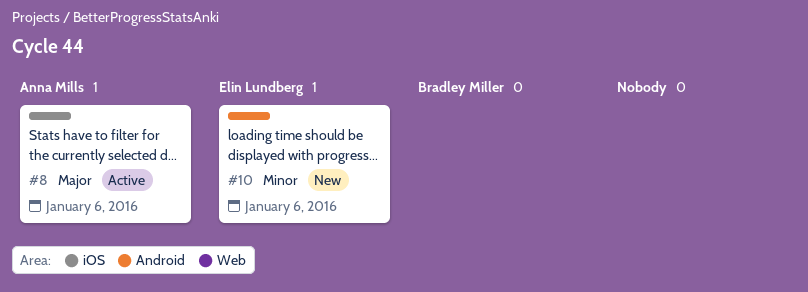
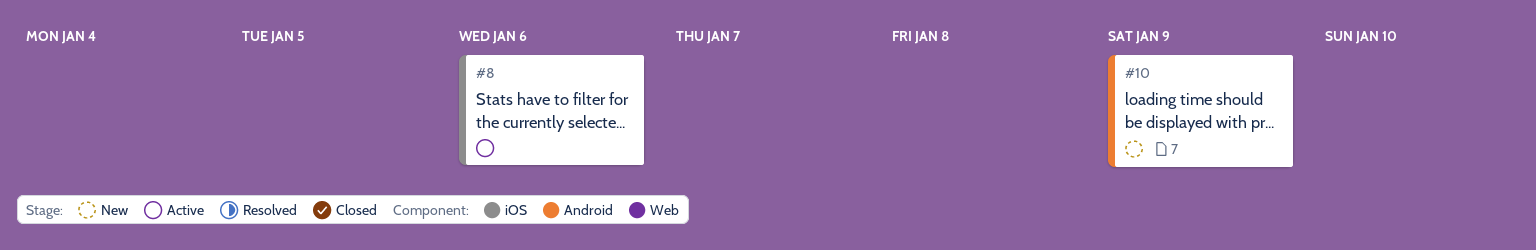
#10, due: Jan 6 -> Jan 9

